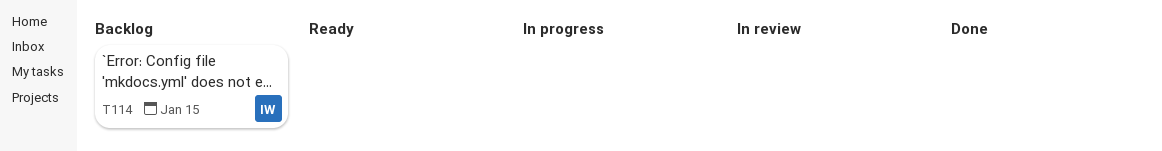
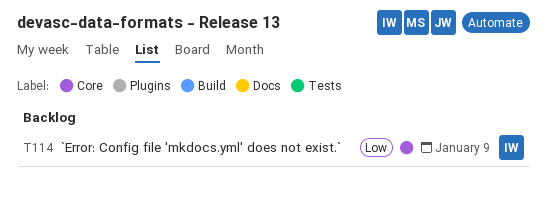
T114, due: Jan 15 -> Jan 9

